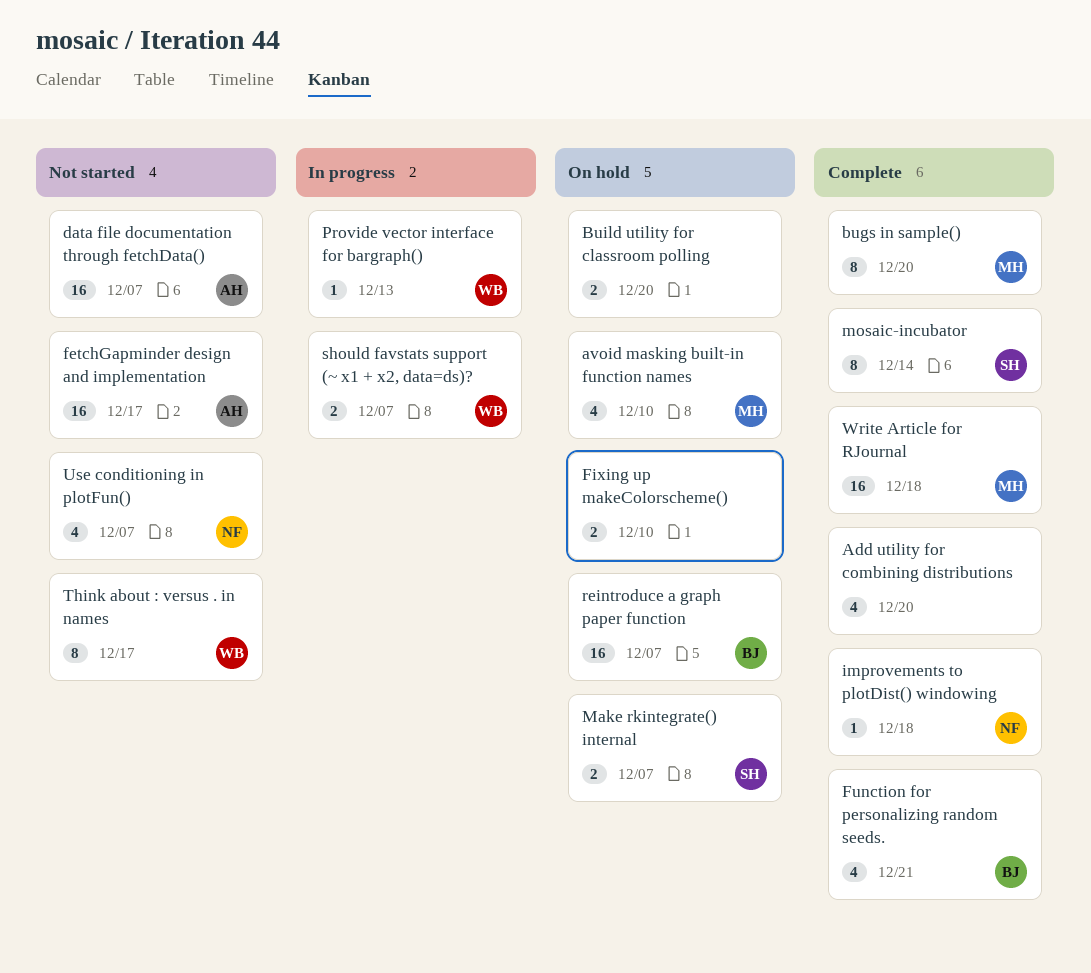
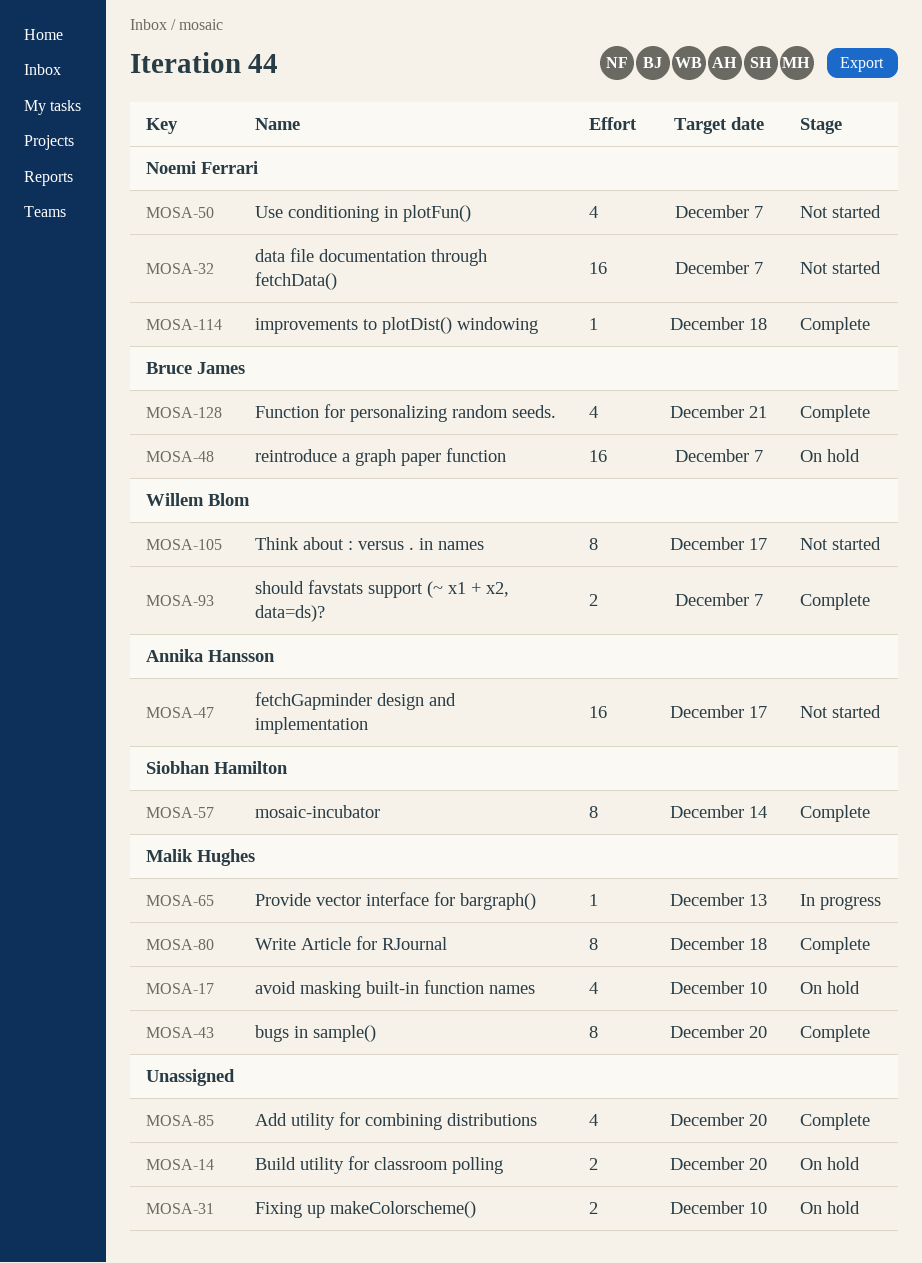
data file documentation through fetchData(), owner: Annika Hansson -> Noemi Ferrari
Make rkintegrate() internal: present -> none
Provide vector interface for bargraph(), owner: Willem Blom -> Malik Hughes
should favstats support (~ x1 + x2, data=ds)?, status: In progress -> Complete
Write Article for RJournal, estimate: 16 -> 8

